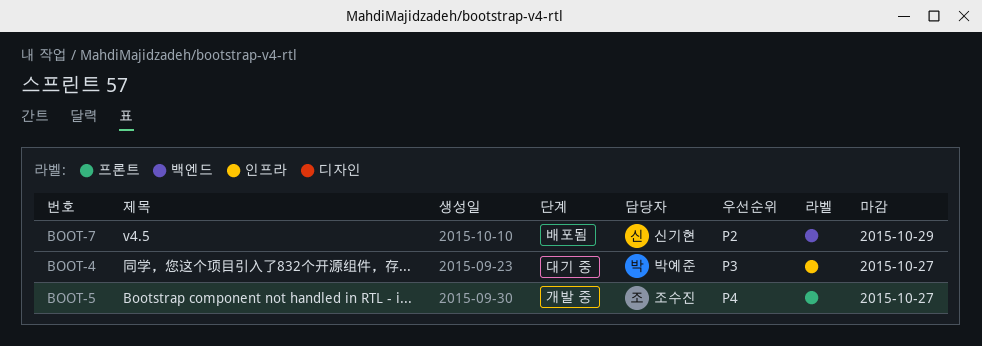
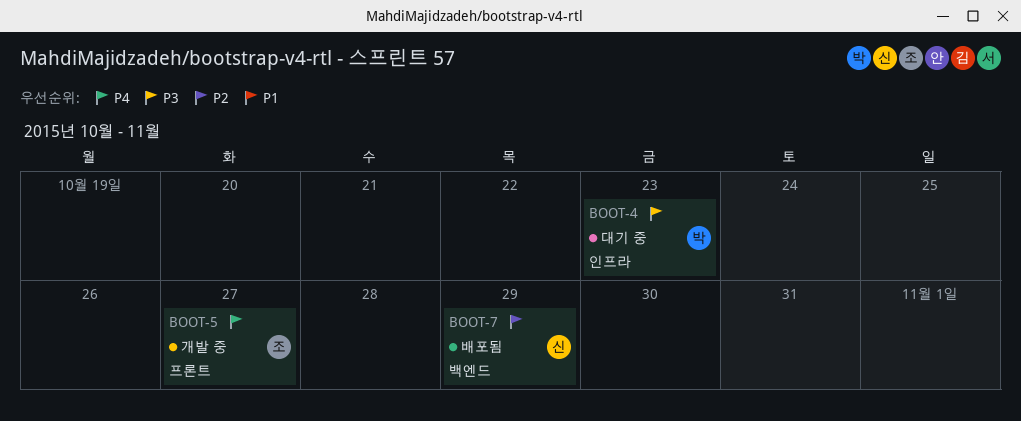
BOOT-4, due: Oct 27 -> Oct 23

